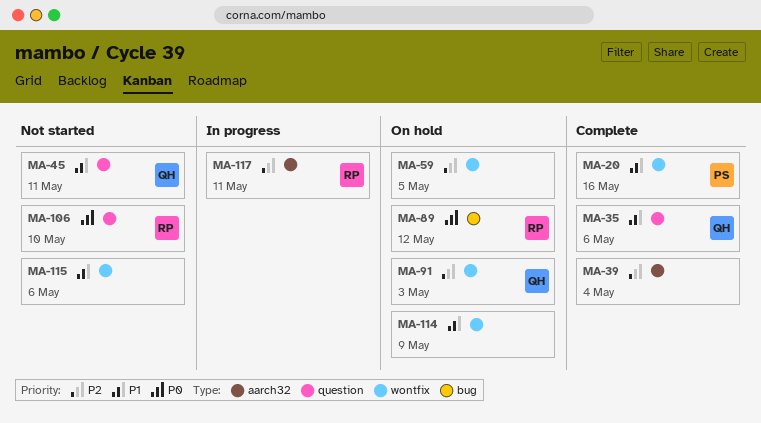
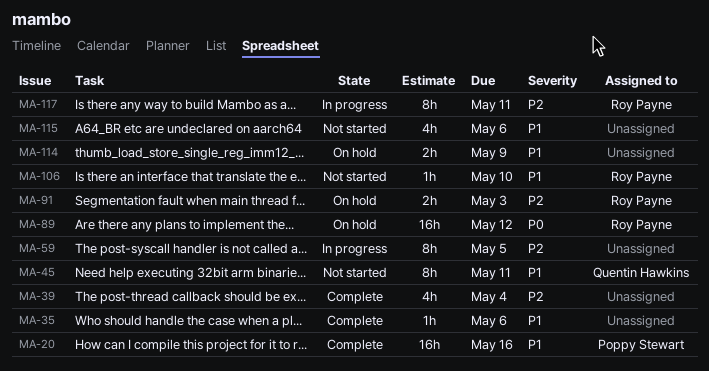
MA-35, owner: Quentin Hawkins -> none
MA-59, status: On hold -> In progress
MA-91, owner: Quentin Hawkins -> Roy Payne
MA-106, priority: P0 -> P1

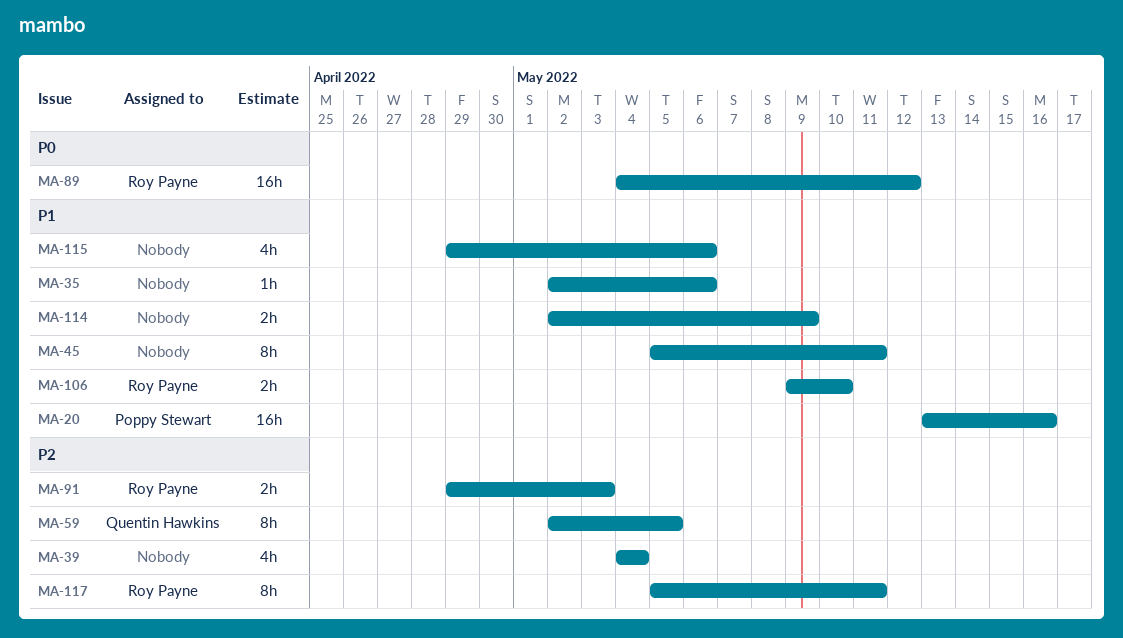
MA-45, owner: Quentin Hawkins -> none
MA-59, owner: none -> Quentin Hawkins
MA-106, estimate: 1h -> 2h

